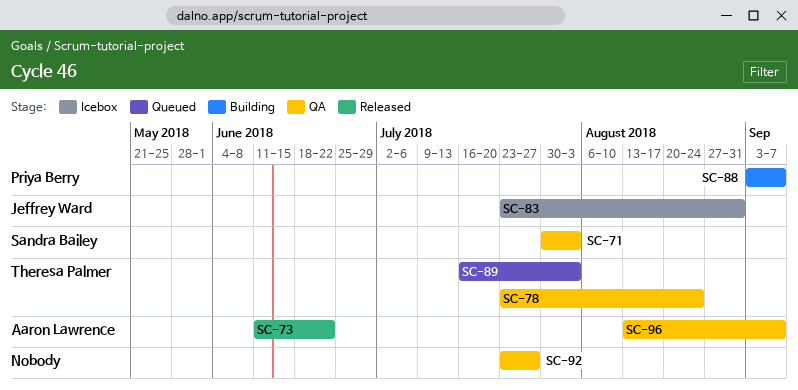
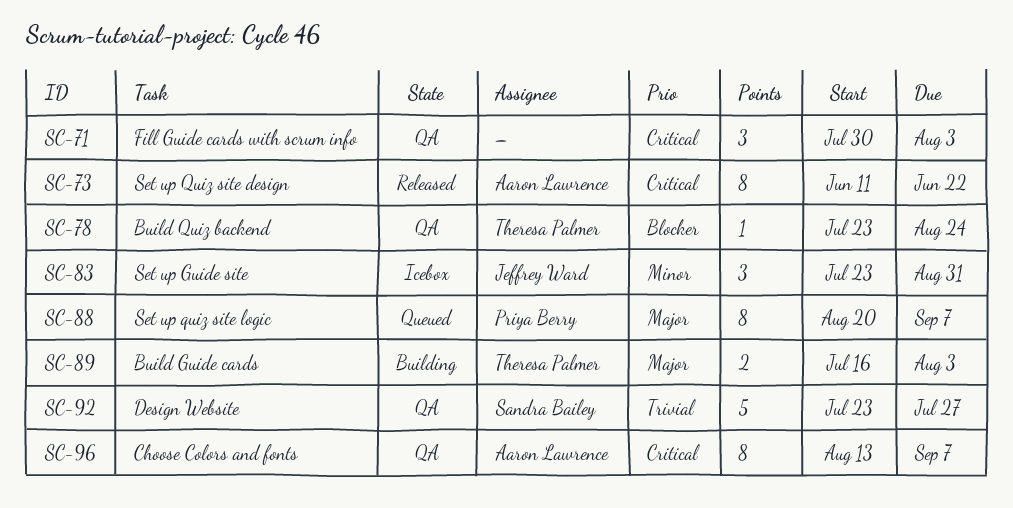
SC-71, owner: Sandra Bailey -> none
SC-88, status: Building -> Queued
SC-88, start: Sep 3 -> Aug 20
SC-89, status: Queued -> Building
SC-92, owner: none -> Sandra Bailey

